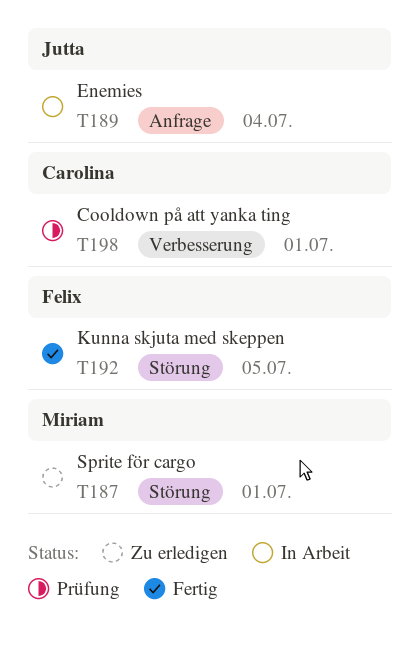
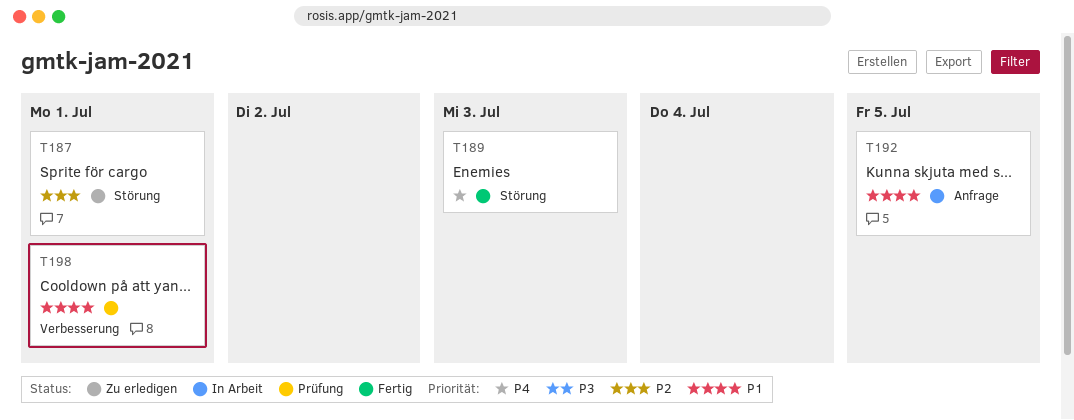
T189, status: In Arbeit -> Fertig
T189, label: Anfrage -> Störung
T189, due: Jul 4 -> Jul 3
T192, status: Fertig -> In Arbeit
T192, label: Störung -> Anfrage

